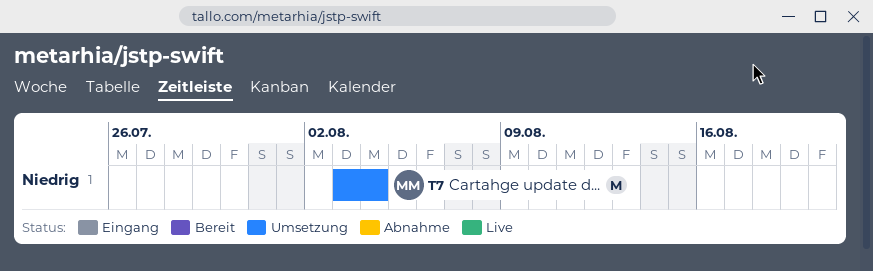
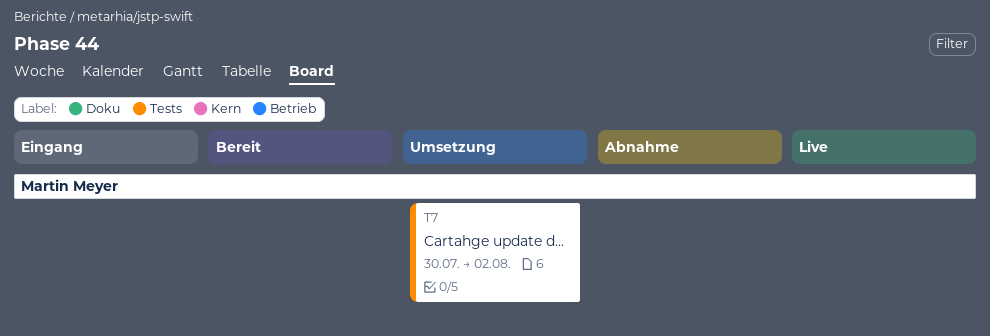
T7, start: Aug 3 -> Jul 30
T7, due: Aug 4 -> Aug 2

